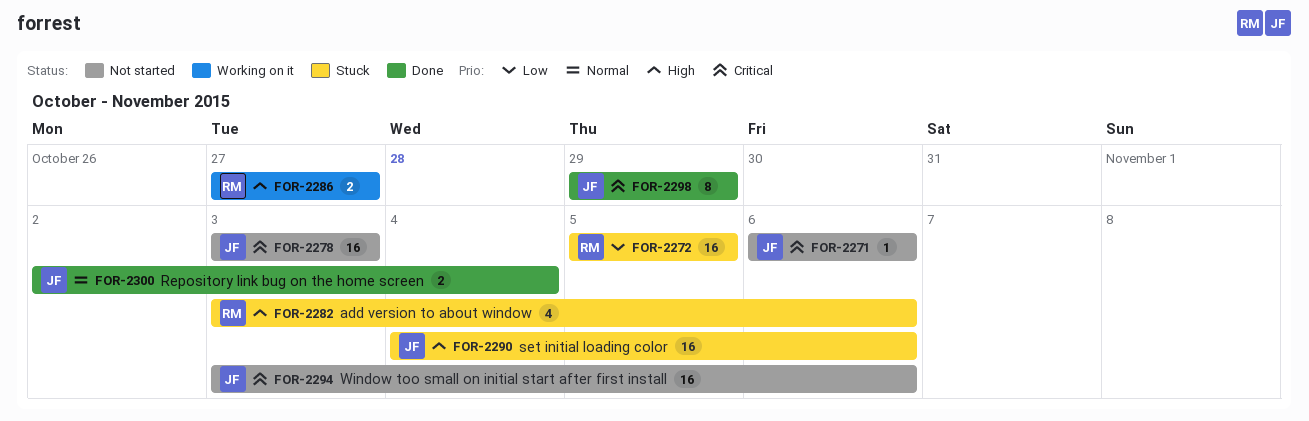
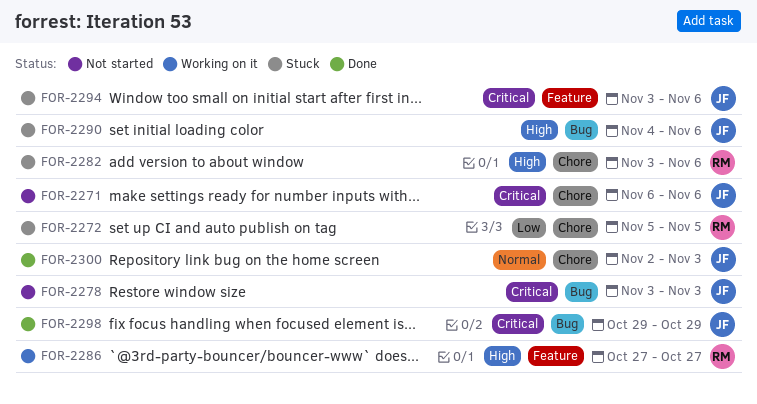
FOR-2294, status: Not started -> Stuck
FOR-2300, due: Nov 4 -> Nov 3

